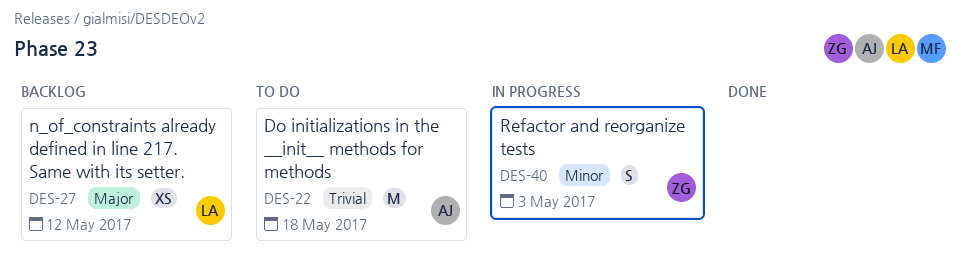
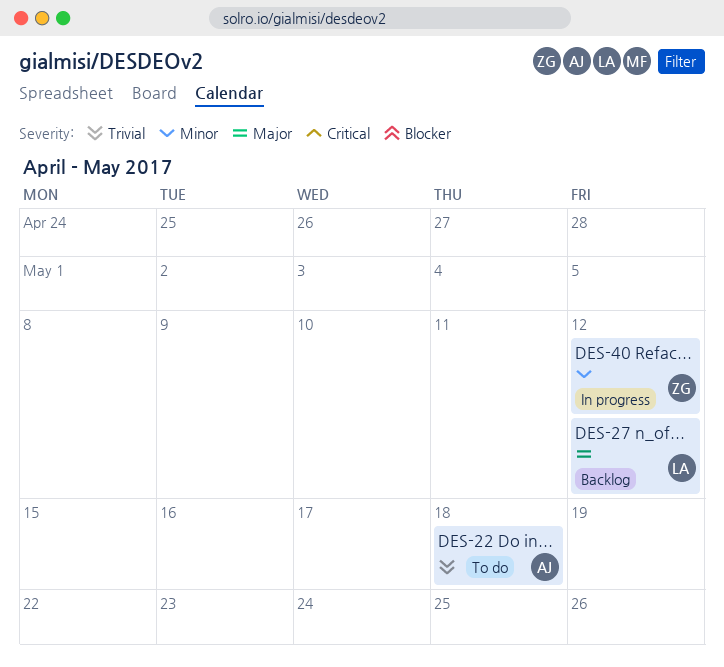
DES-40, due: May 3 -> May 12

